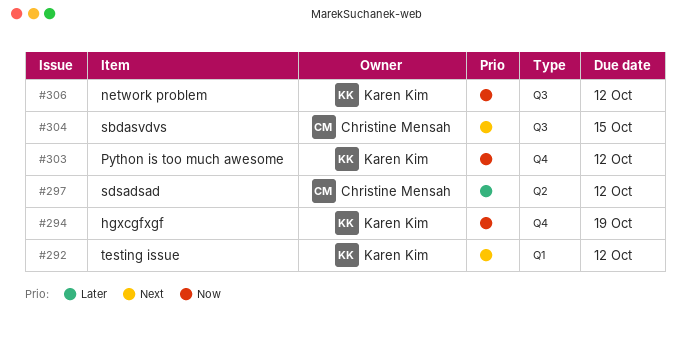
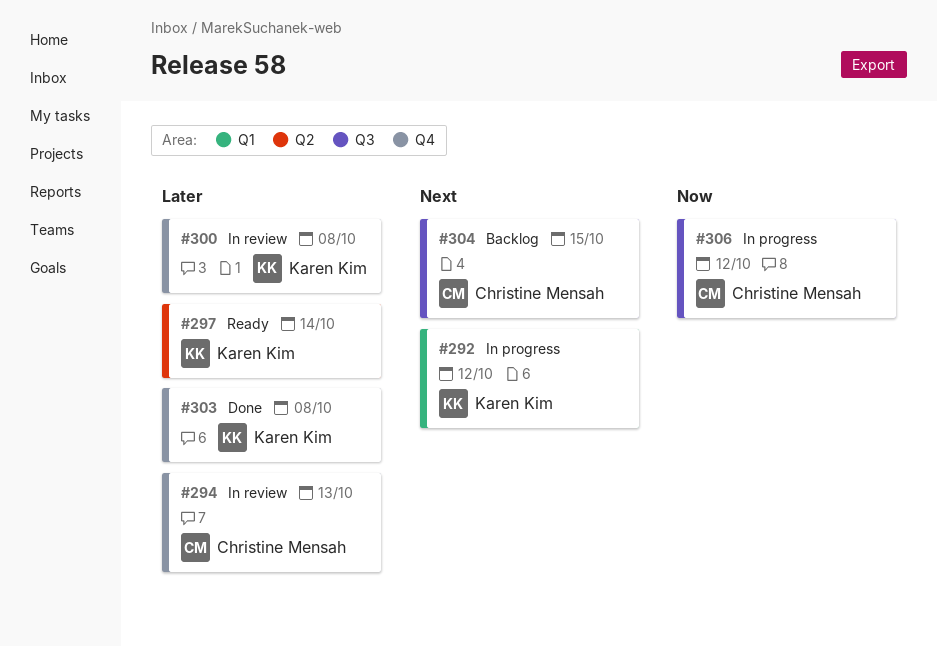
#294, owner: Karen Kim -> Christine Mensah
#294, priority: Now -> Later
#294, due: Oct 19 -> Oct 13
#297, owner: Christine Mensah -> Karen Kim
#297, due: Oct 12 -> Oct 14
#300: none -> present
#303, priority: Now -> Later
#303, due: Oct 12 -> Oct 8
#306, owner: Karen Kim -> Christine Mensah

